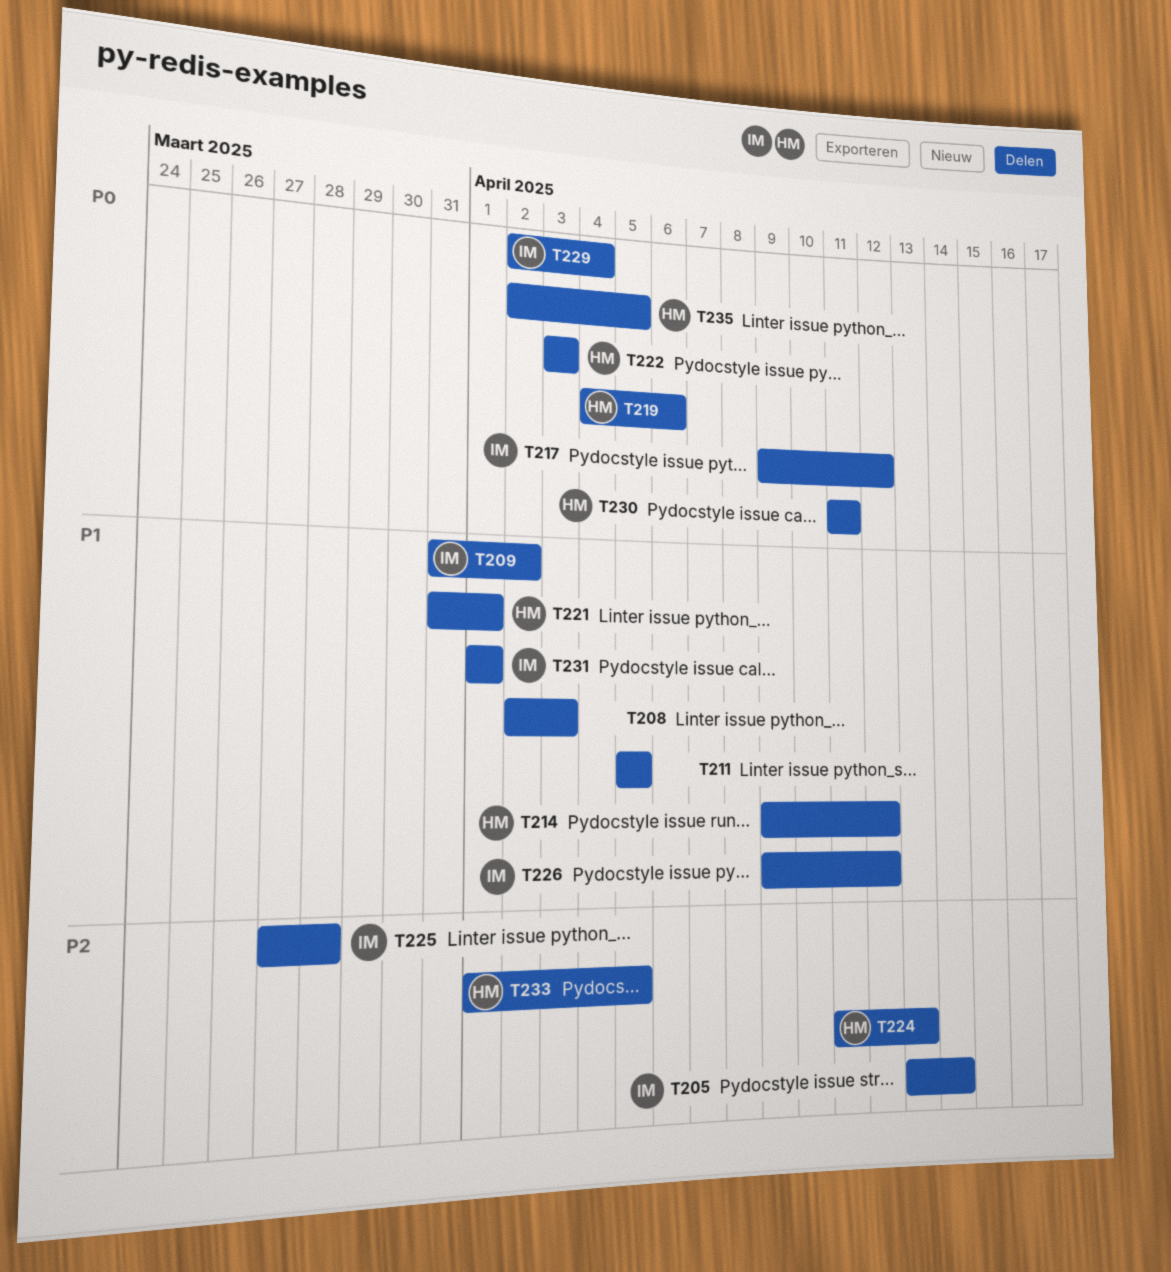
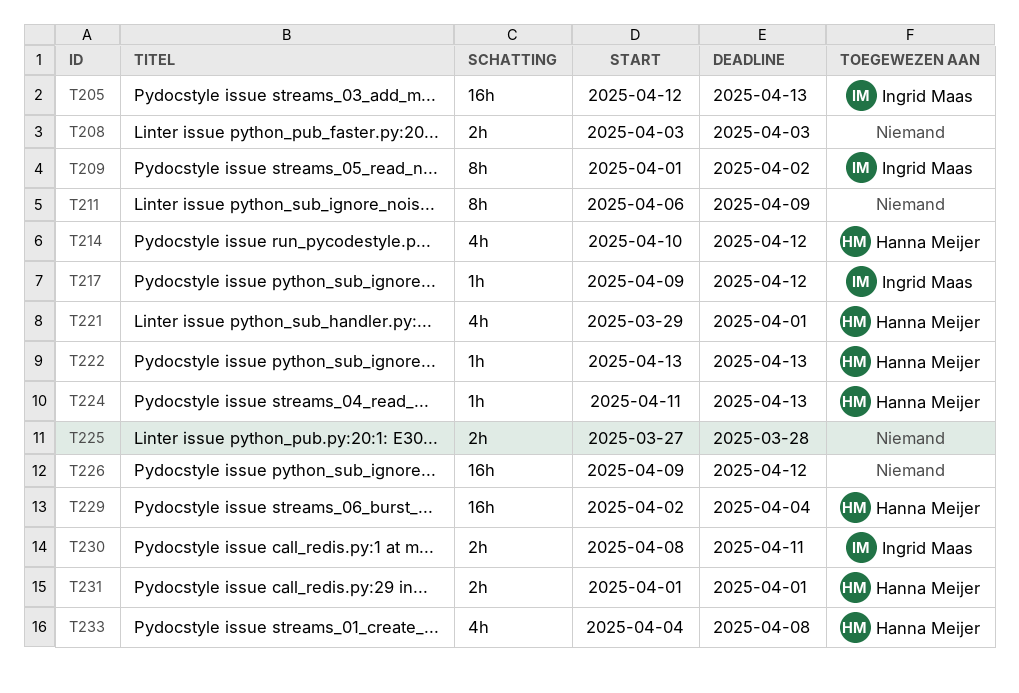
T205, start: Apr 13 -> Apr 12
T205, due: Apr 14 -> Apr 13
T208, start: Apr 2 -> Apr 3
T209, start: Mar 31 -> Apr 1
T211, start: Apr 5 -> Apr 6
T211, due: Apr 5 -> Apr 9
T214, start: Apr 9 -> Apr 10
T219: present -> none
T221, start: Mar 31 -> Mar 29
T222, start: Apr 3 -> Apr 13
T222, due: Apr 3 -> Apr 13
T225, owner: Ingrid Maas -> none
T226, owner: Ingrid Maas -> none
T229, owner: Ingrid Maas -> Hanna Meijer
T230, owner: Hanna Meijer -> Ingrid Maas
T230, start: Apr 11 -> Apr 8
T231, owner: Ingrid Maas -> Hanna Meijer
T233, start: Apr 1 -> Apr 4
T233, due: Apr 5 -> Apr 8
T235: present -> none

